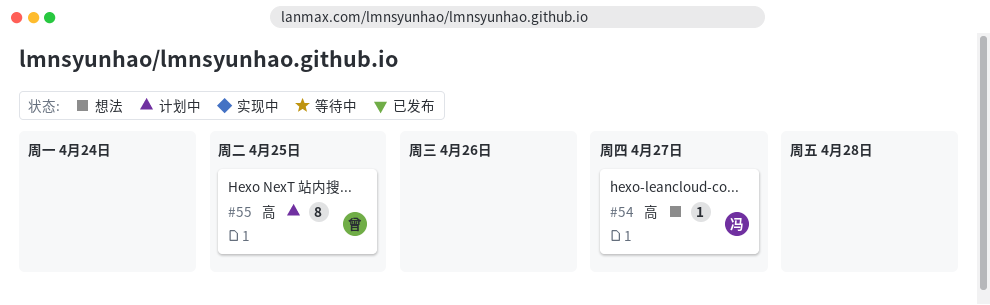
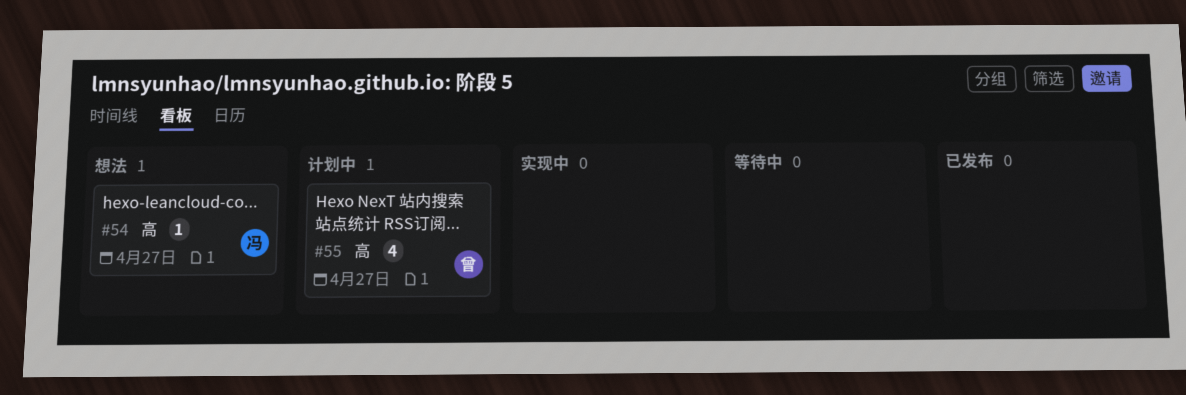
#55, estimate: 8 -> 4
#55, due: Apr 25 -> Apr 27

